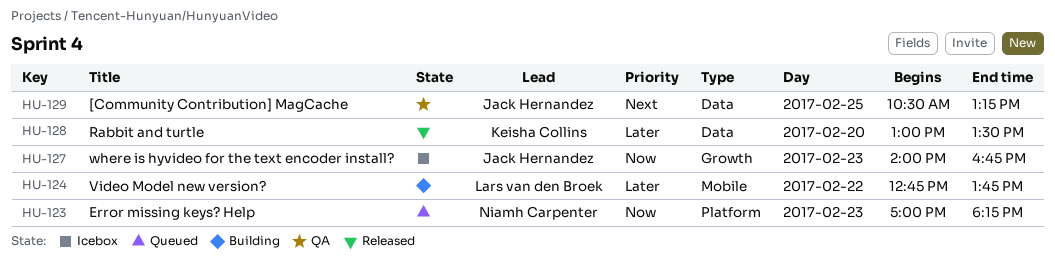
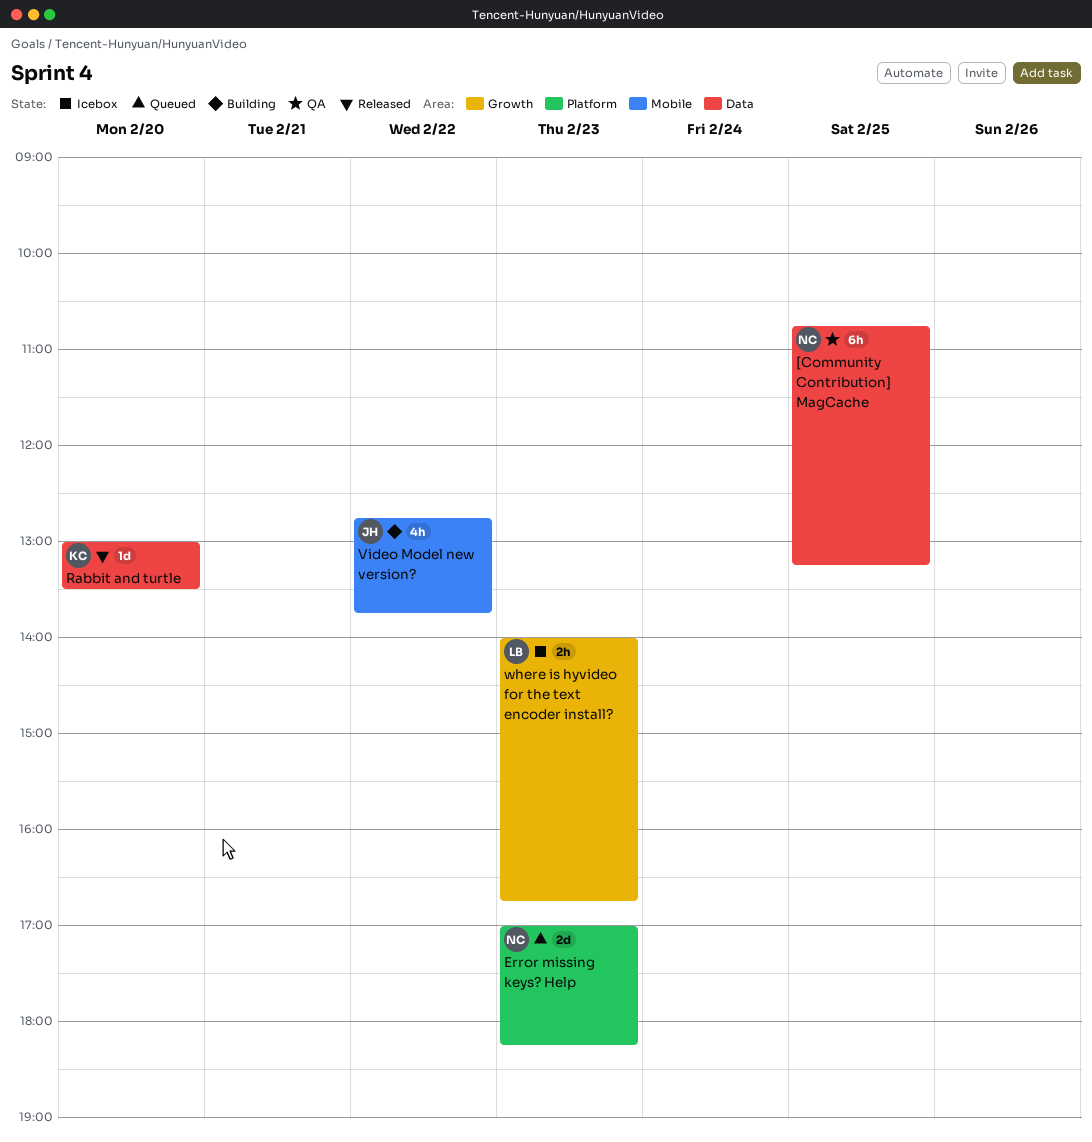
[Community Contribution] MagCache, owner: Jack Hernandez -> Niamh Carpenter
[Community Contribution] MagCache, begins: 10:30 -> 10:45
Video Model new version?, owner: Lars van den Broek -> Jack Hernandez
where is hyvideo for the text encoder install?, owner: Jack Hernandez -> Lars van den Broek

